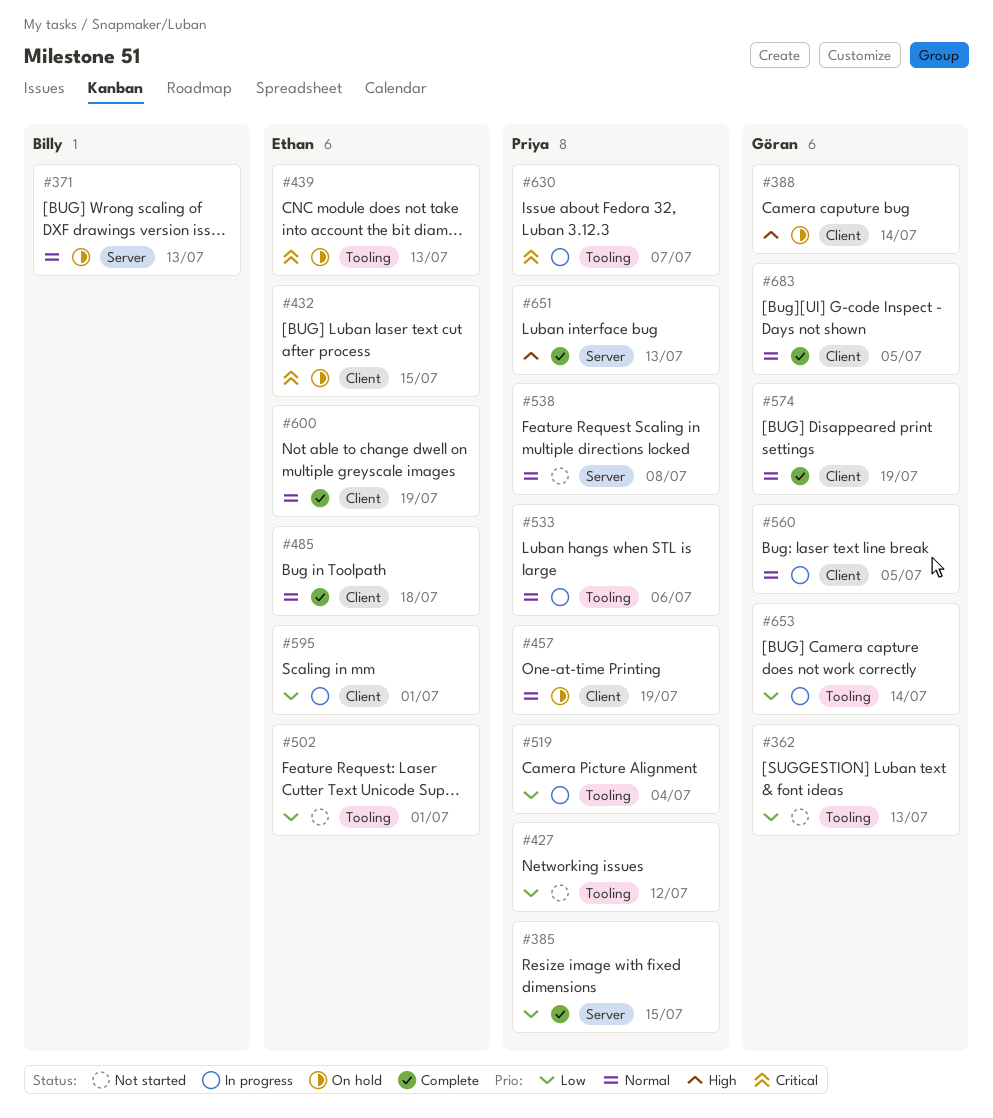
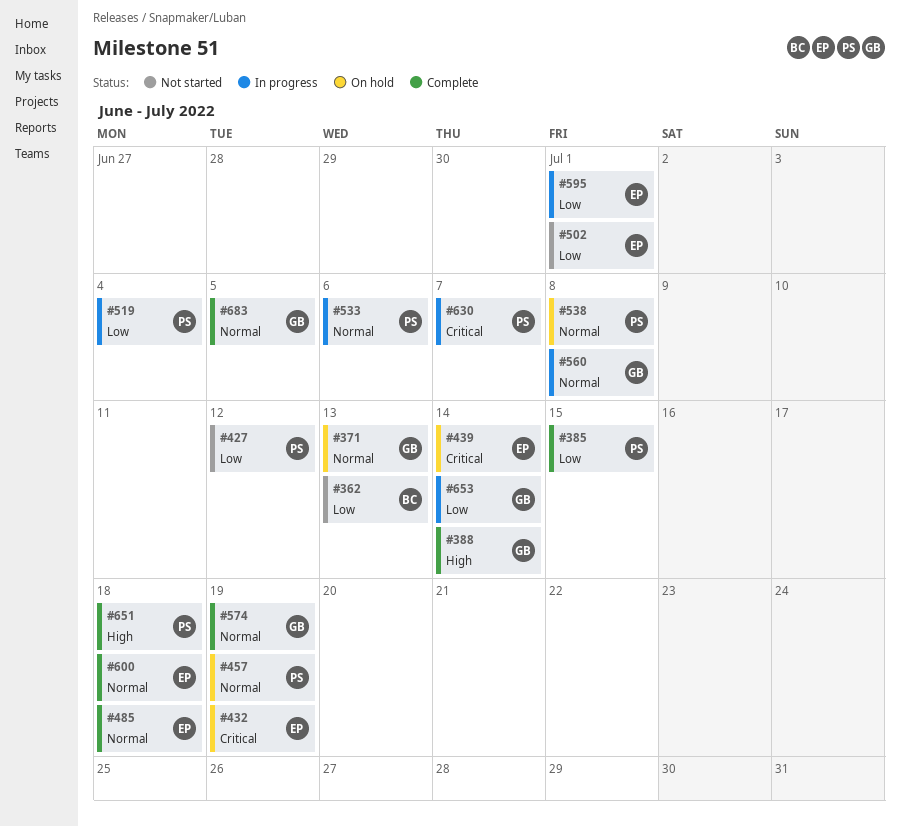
#362, owner: Göran -> Billy
#371, owner: Billy -> Göran
#388, status: On hold -> Complete
#432, due: Jul 15 -> Jul 19
#439, due: Jul 13 -> Jul 14
#538, status: Not started -> On hold
#560, due: Jul 5 -> Jul 8
#600, due: Jul 19 -> Jul 18
#651, due: Jul 13 -> Jul 18

